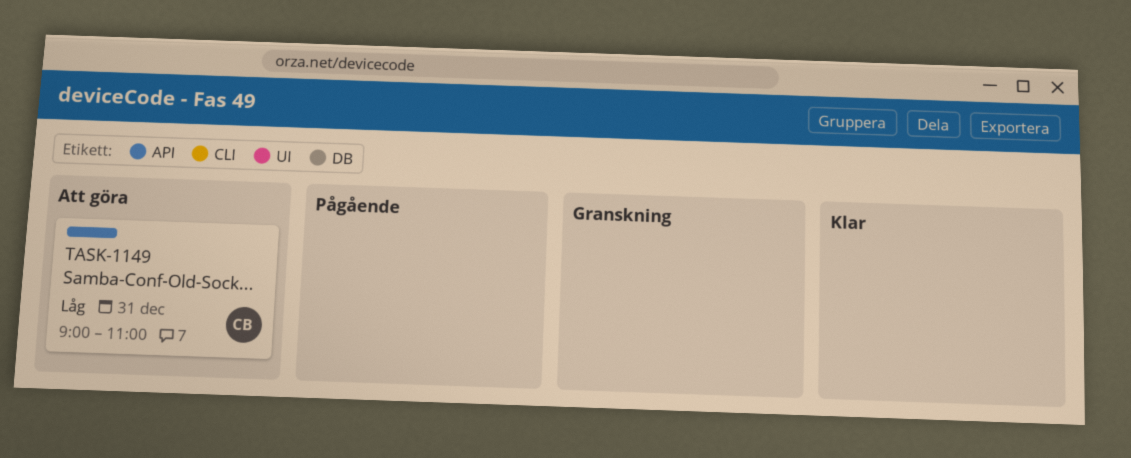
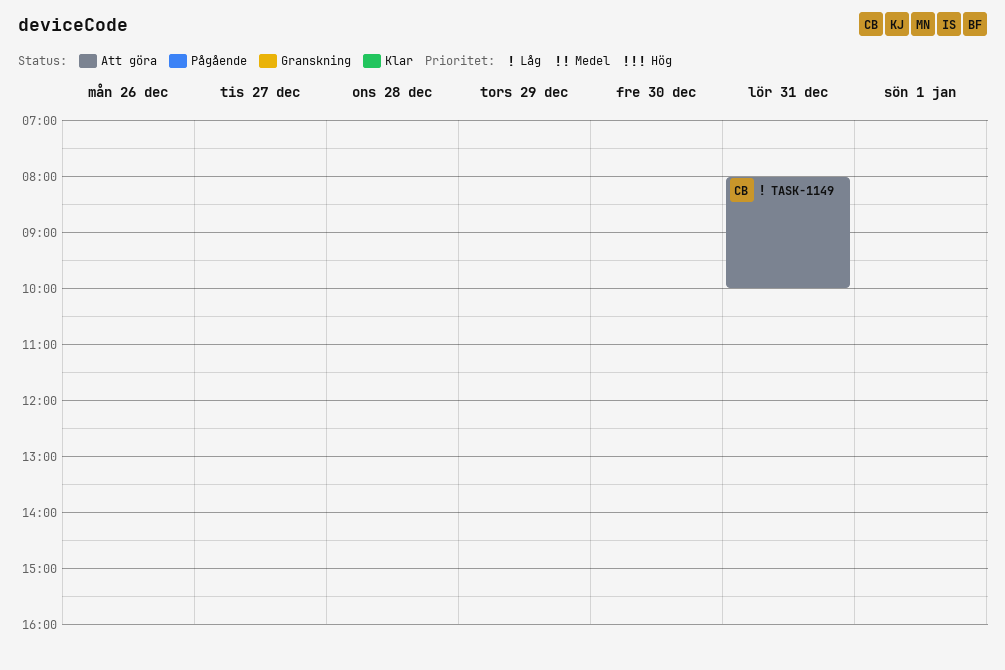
TASK-1149, begins: 09:00 -> 08:00
TASK-1149, ends: 11:00 -> 10:00

